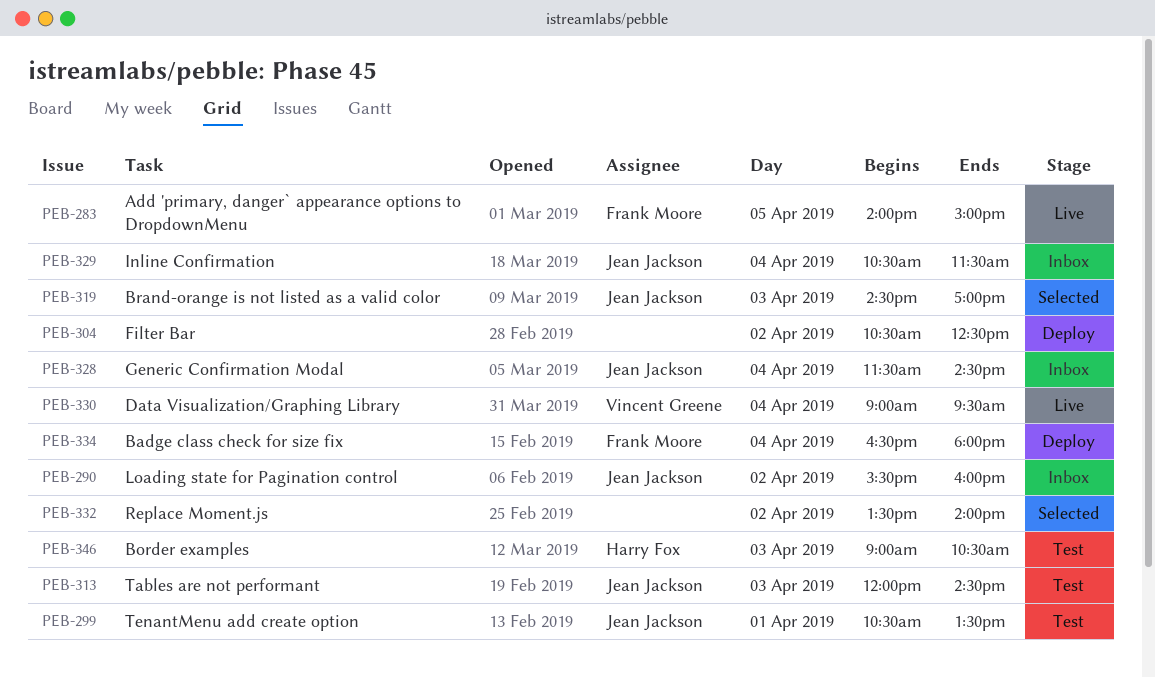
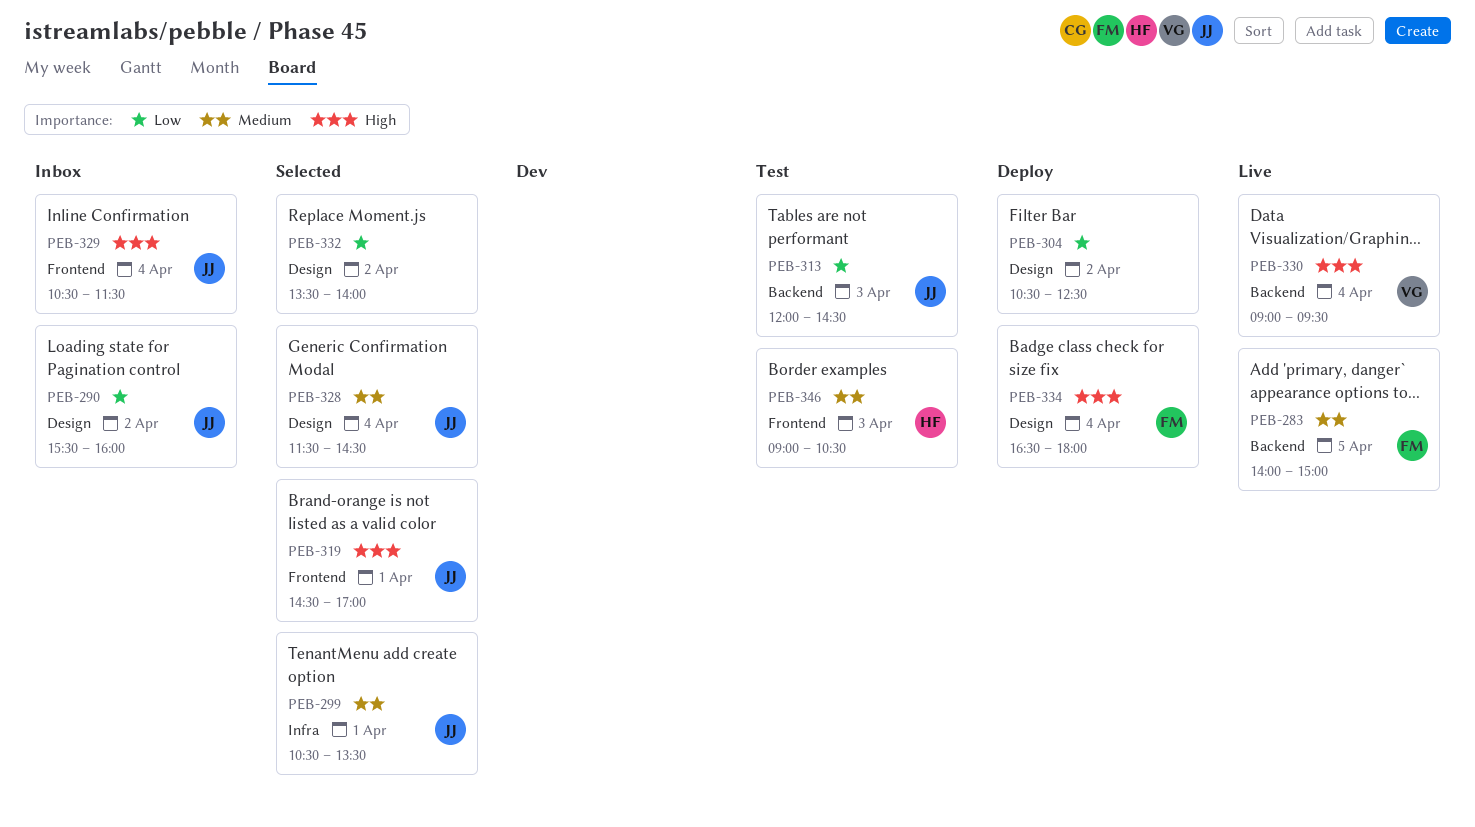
PEB-299, status: Test -> Selected
PEB-319, day: Apr 3 -> Apr 1
PEB-328, status: Inbox -> Selected

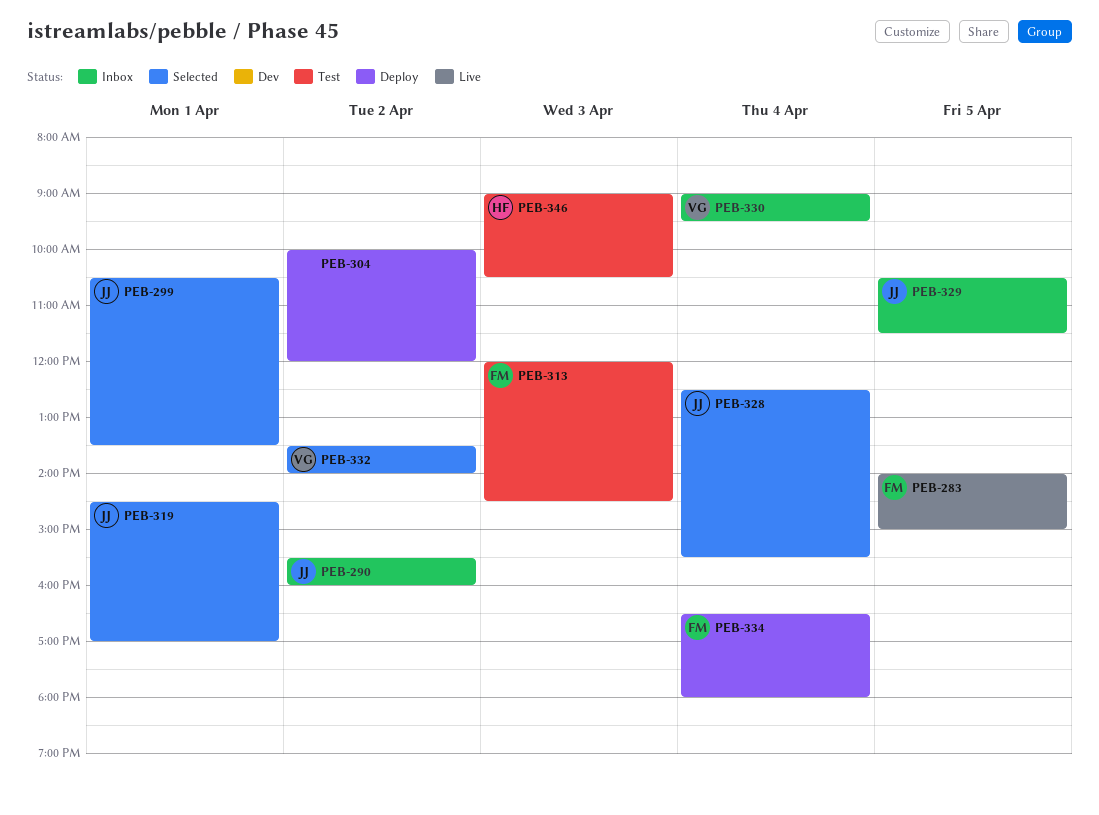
PEB-304, begins: 10:30 -> 10:00
PEB-304, ends: 12:30 -> 12:00
PEB-313, owner: JJ -> FM
PEB-328, begins: 11:30 -> 12:30
PEB-328, ends: 14:30 -> 15:30
PEB-329, day: Apr 4 -> Apr 5
PEB-330, status: Live -> Inbox
PEB-332, owner: none -> VG

